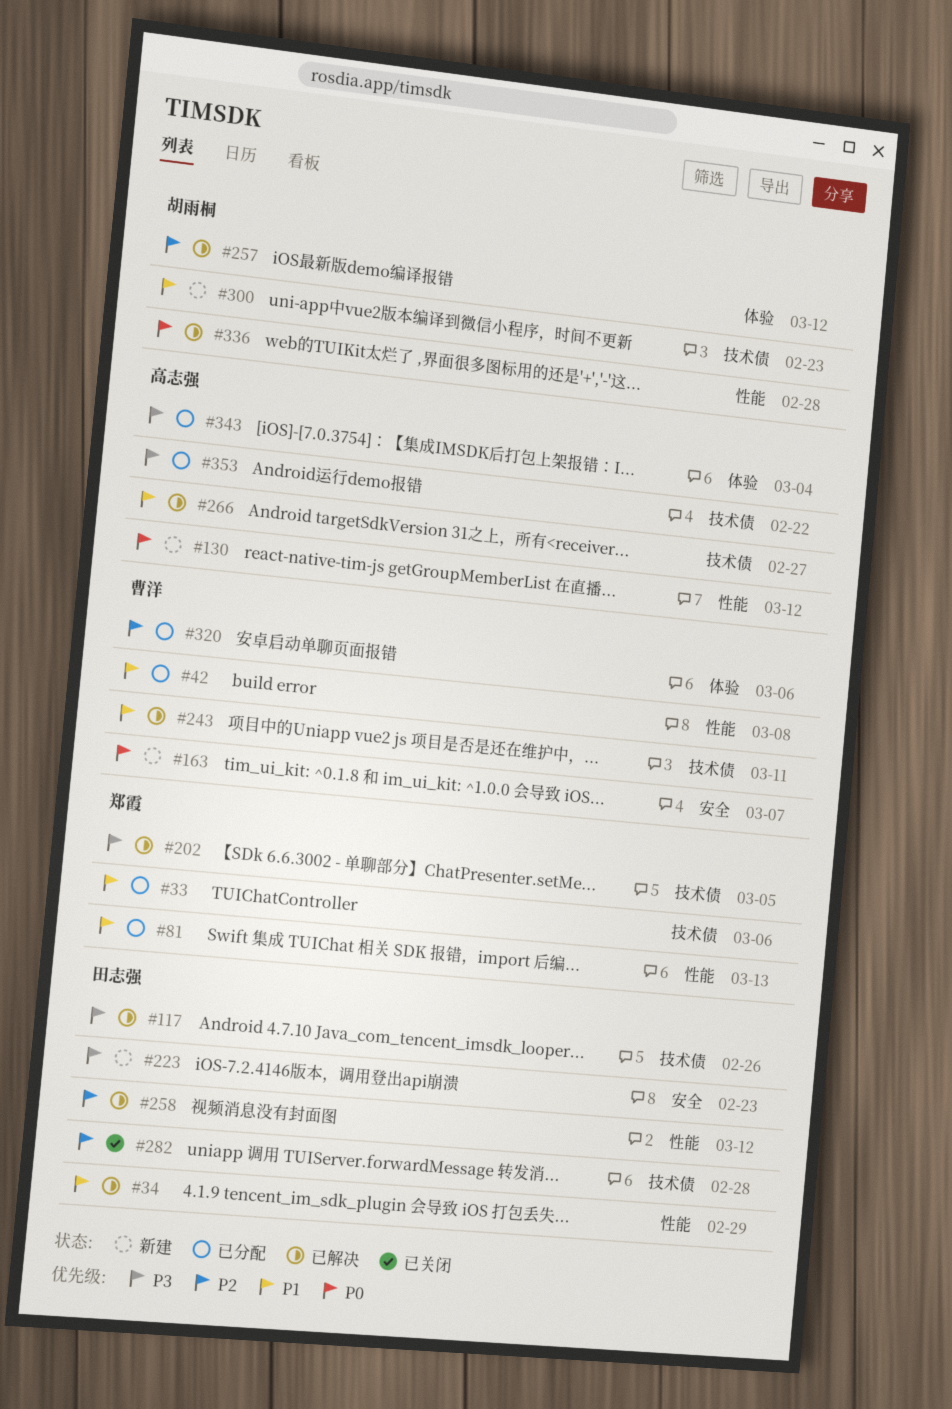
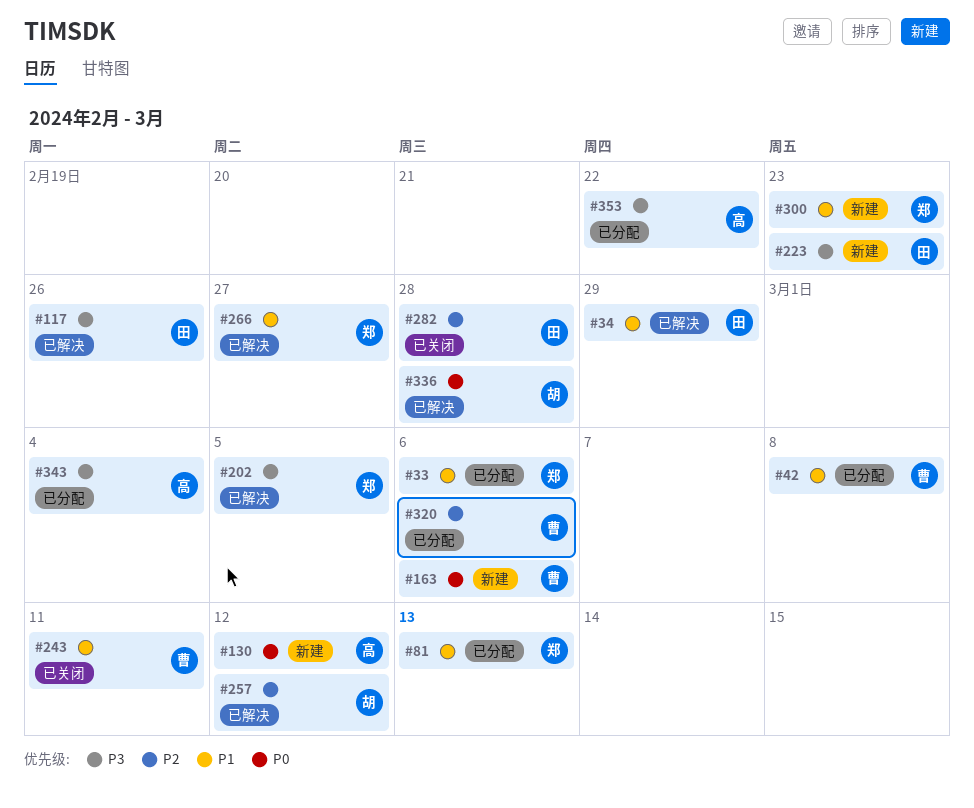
#163, due: Mar 7 -> Mar 6
#243, status: 已解决 -> 已关闭
#258: present -> none
#266, owner: 高志强 -> 郑霞
#300, owner: 胡雨桐 -> 郑霞

